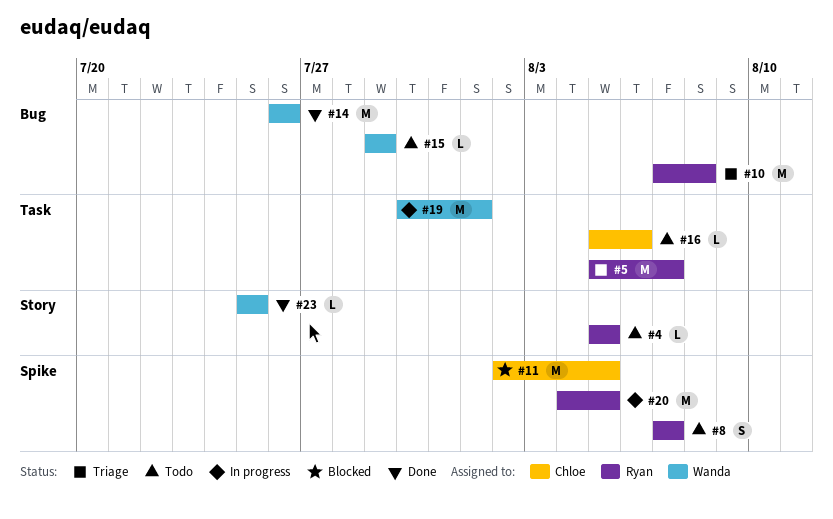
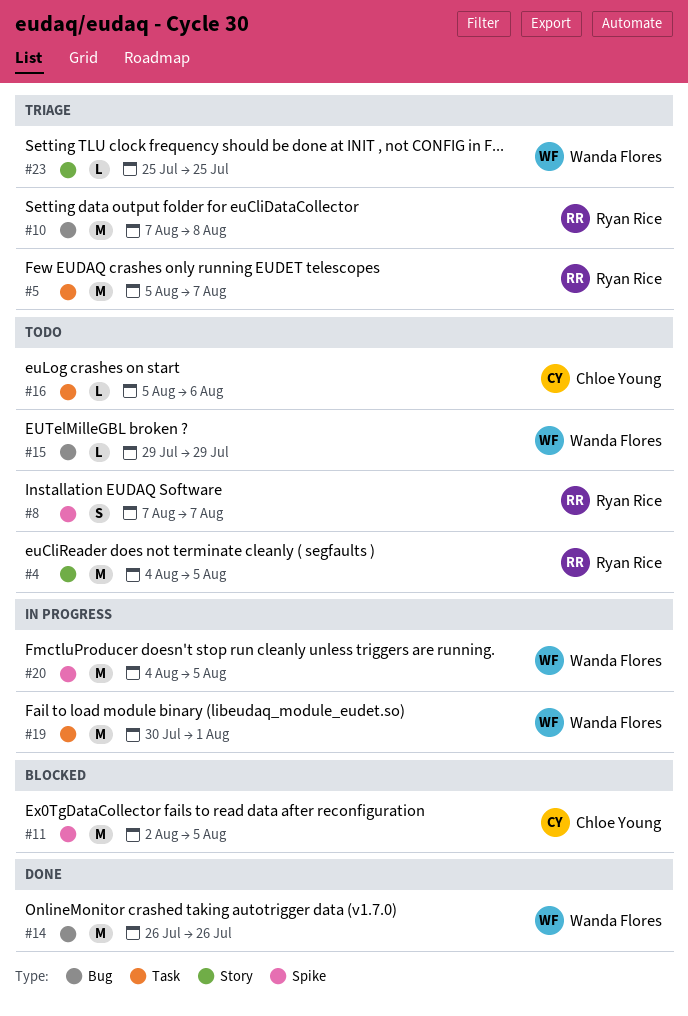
#4, estimate: L -> M
#4, start: Aug 5 -> Aug 4
#20, owner: Ryan Rice -> Wanda Flores
#23, status: Done -> Triage

